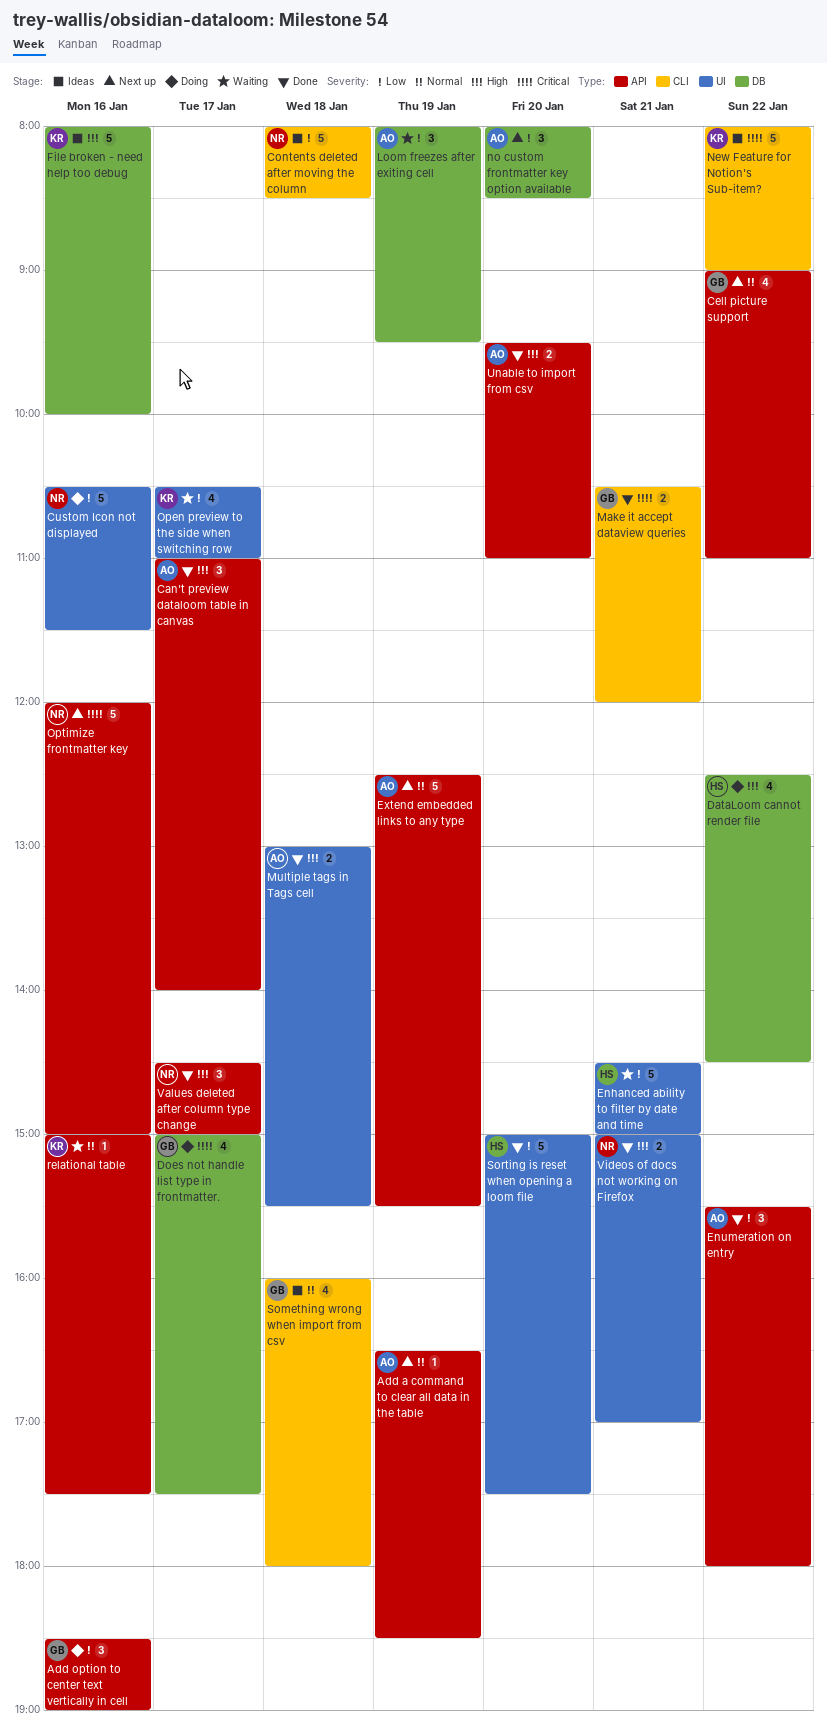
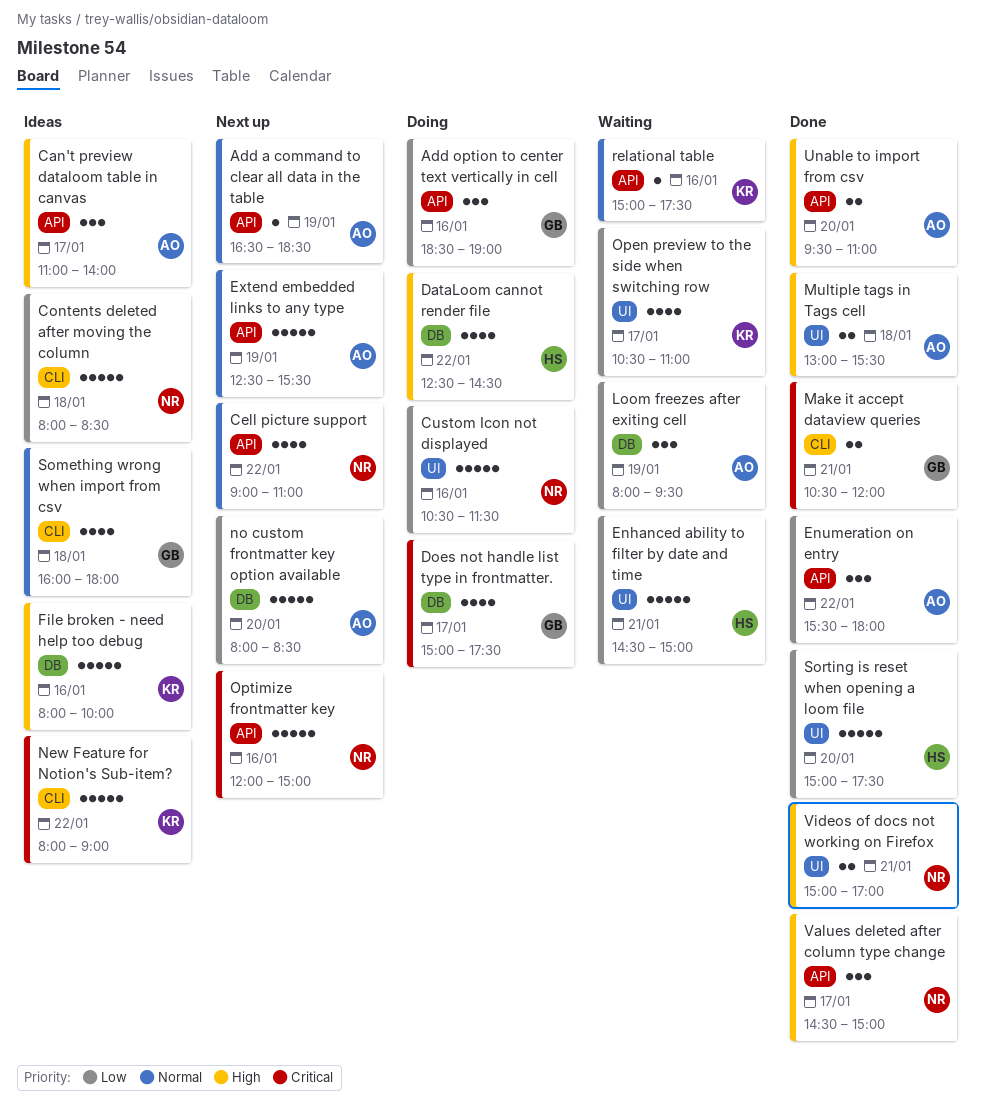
Can't preview dataloom table in canvas, status: Done -> Ideas
Cell picture support, owner: GB -> NR
no custom frontmatter key option available, estimate: 3 -> 5

